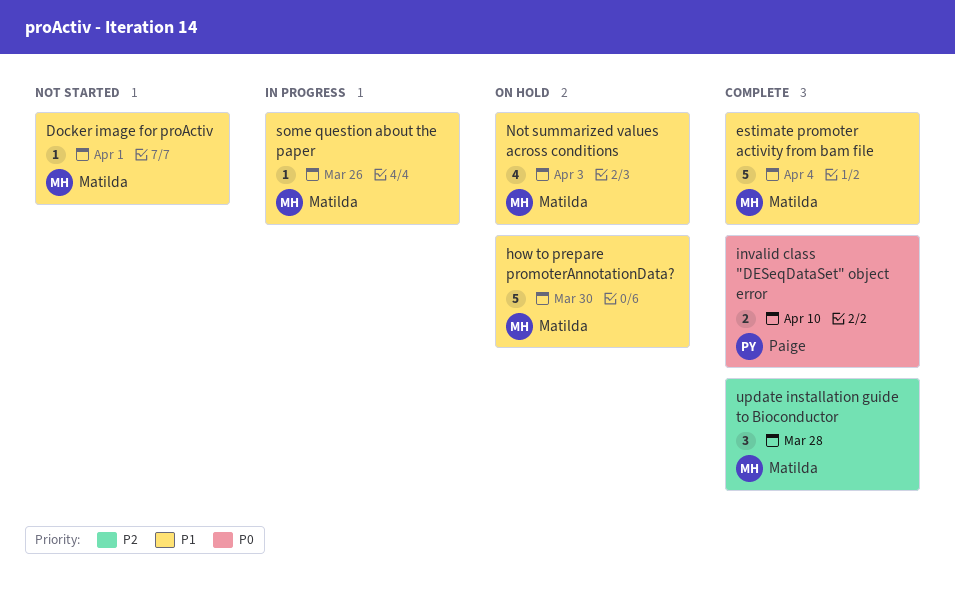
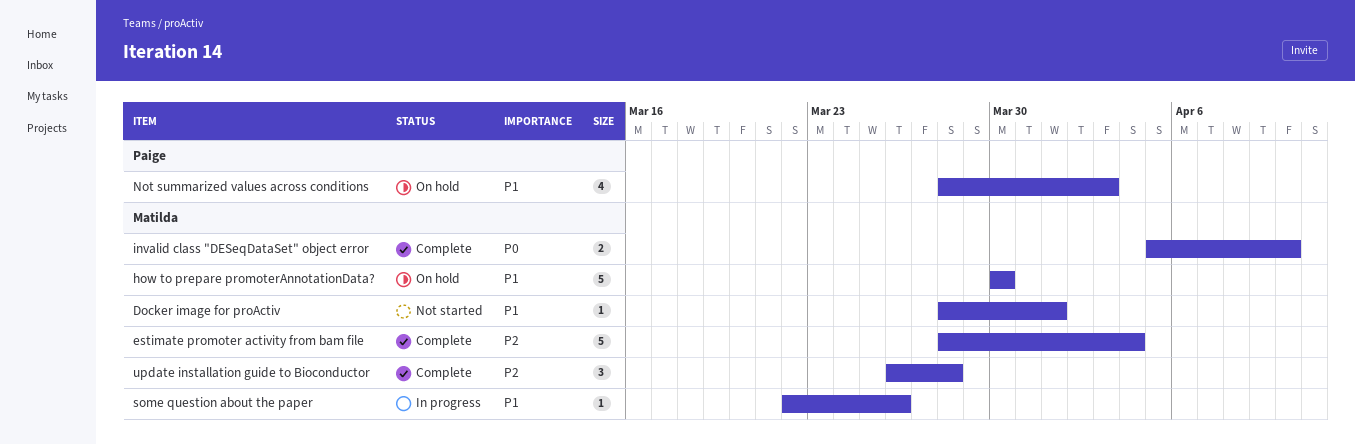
estimate promoter activity from bam file, priority: P1 -> P2
invalid class "DESeqDataSet" object error, owner: Paige -> Matilda
Not summarized values across conditions, owner: Matilda -> Paige

